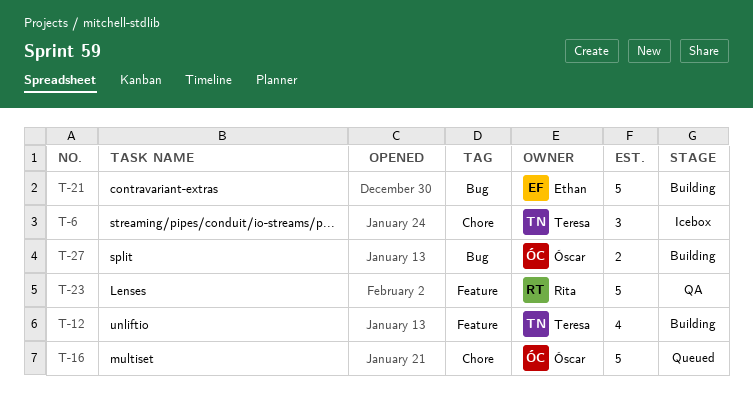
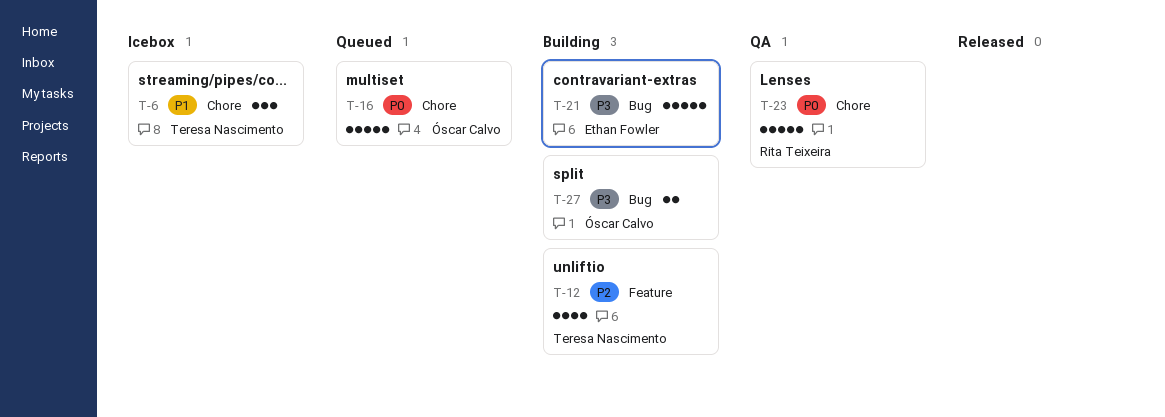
T-23, label: Feature -> Chore

